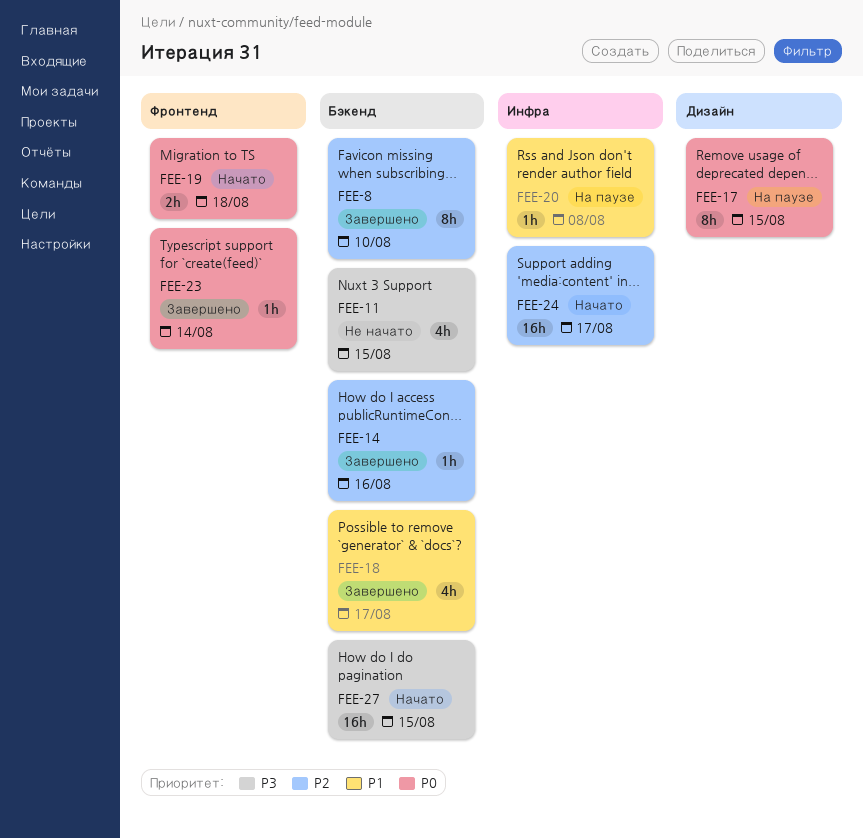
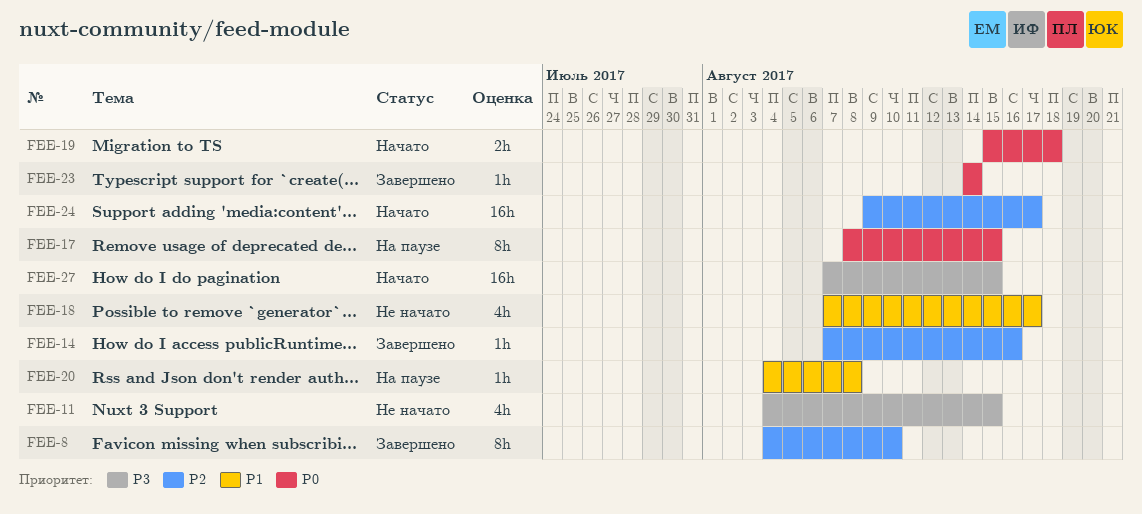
FEE-18, status: Завершено -> Не начато

